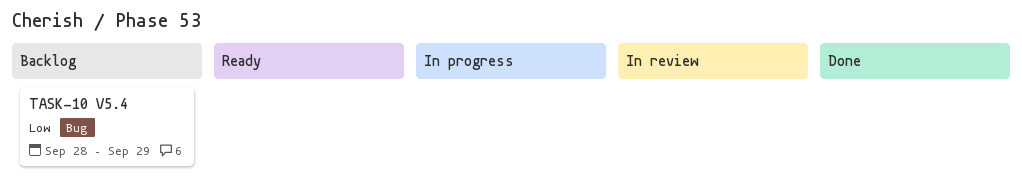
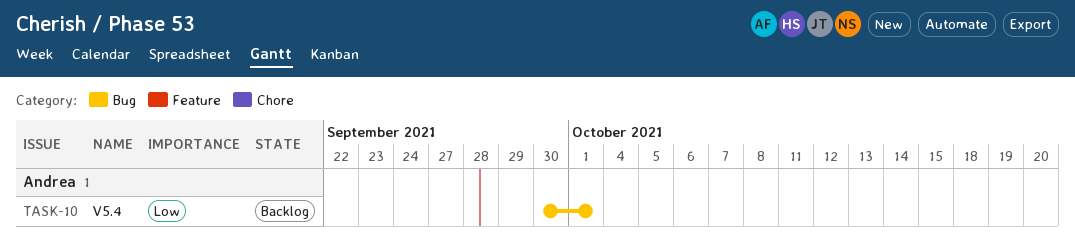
TASK-10, start: Sep 28 -> Sep 30
TASK-10, due: Sep 29 -> Oct 1

